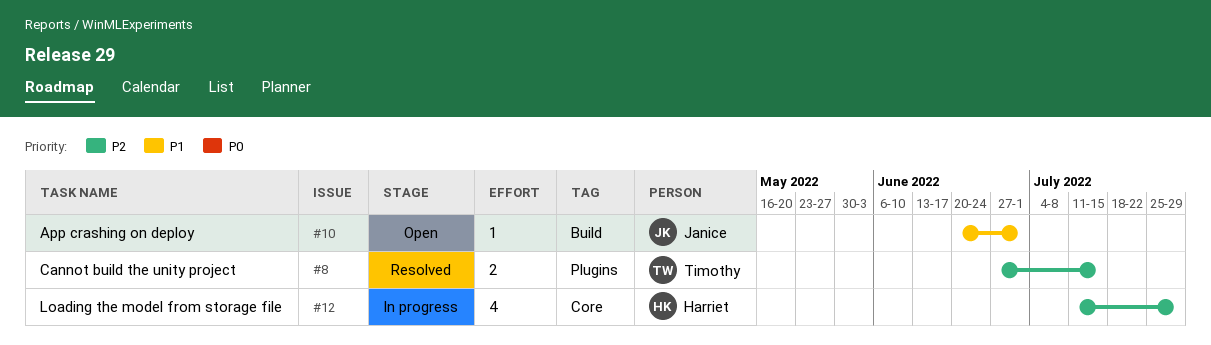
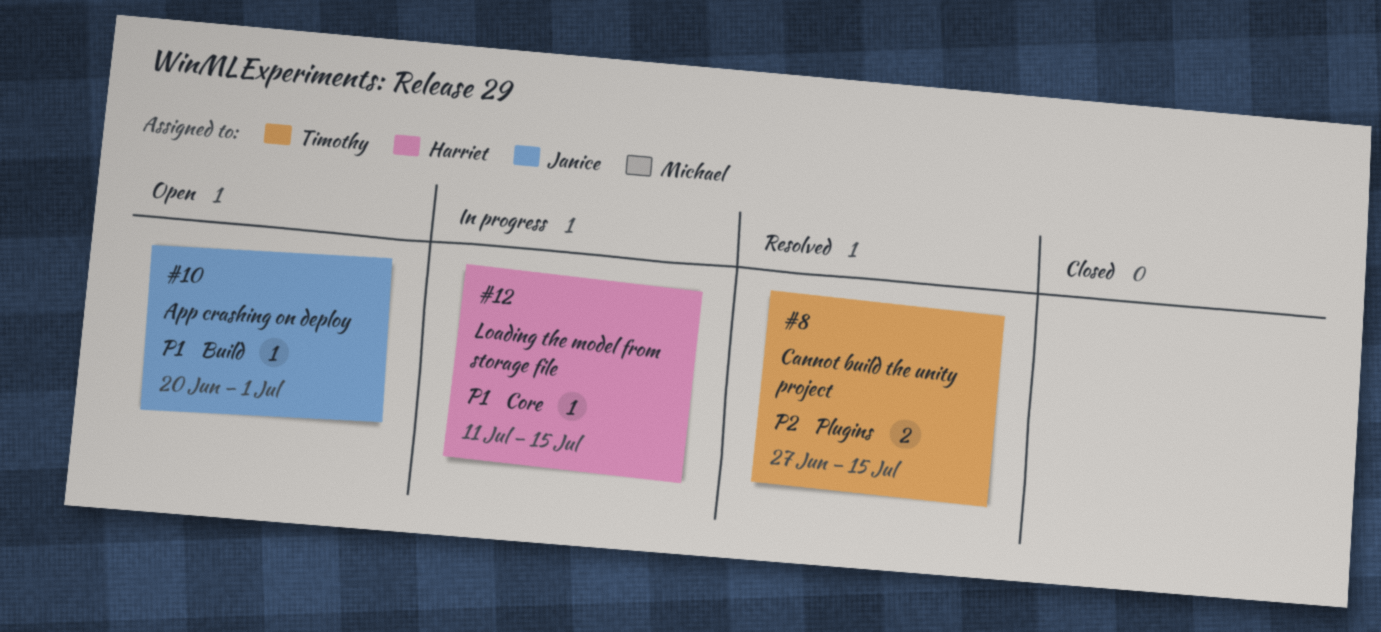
#12, priority: P2 -> P1
#12, estimate: 4 -> 1
#12, due: Jul 29 -> Jul 15

